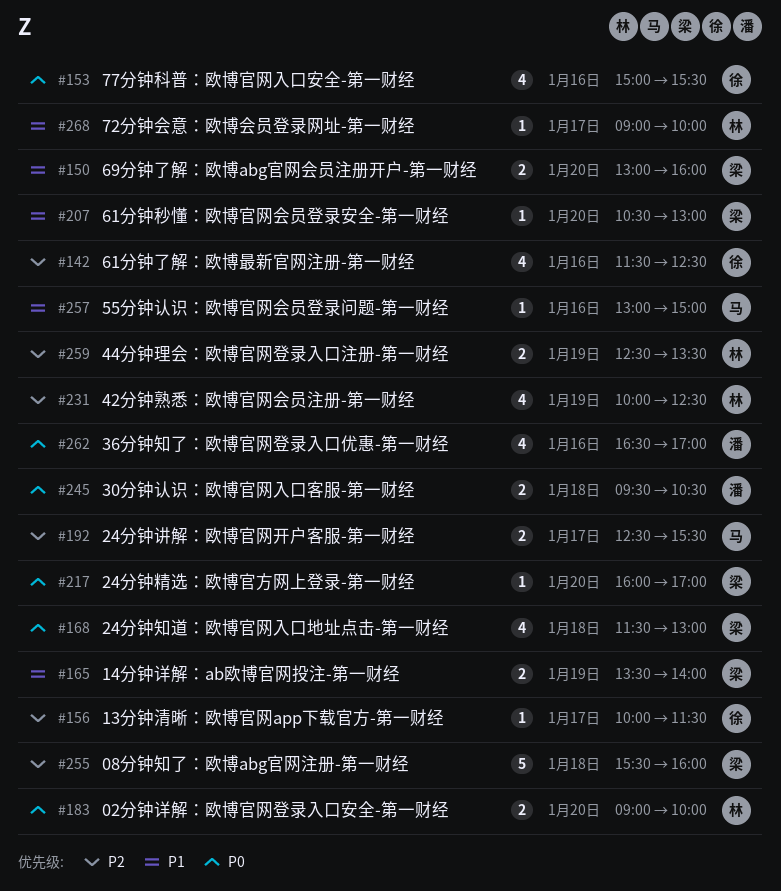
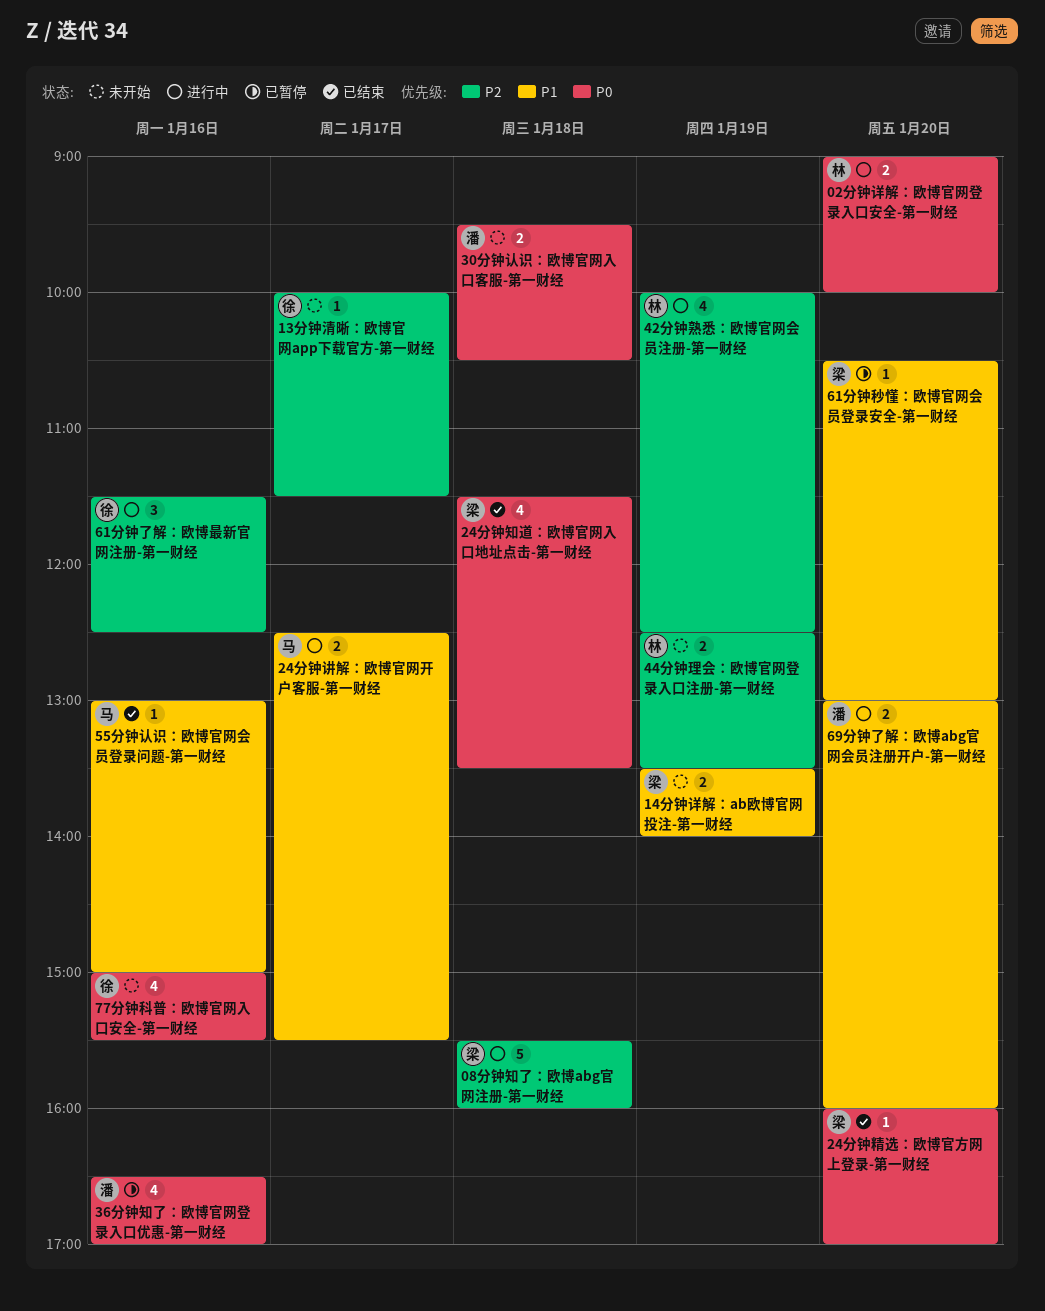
24分钟知道：欧博官网入口地址点击-第一财经, ends: 13:00 -> 13:30
24分钟讲解：欧博官网开户客服-第一财经, priority: P2 -> P1
61分钟了解：欧博最新官网注册-第一财经, estimate: 4 -> 3
69分钟了解：欧博abg官网会员注册开户-第一财经, owner: 梁 -> 潘
72分钟会意：欧博会员登录网址-第一财经: present -> none

